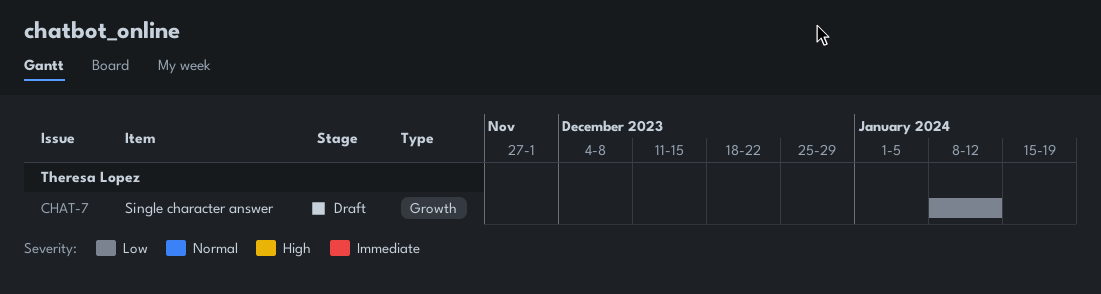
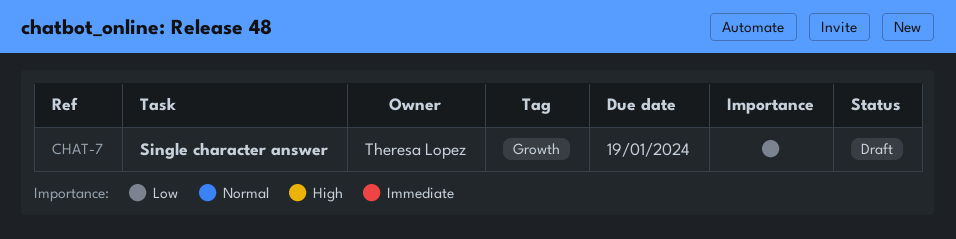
CHAT-7, due: Jan 12 -> Jan 19

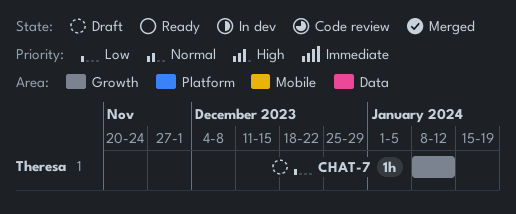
CHAT-7, due: Jan 19 -> Jan 12

